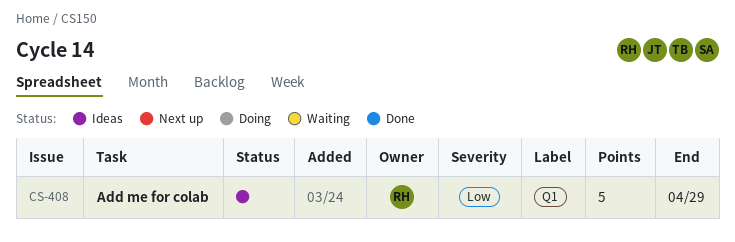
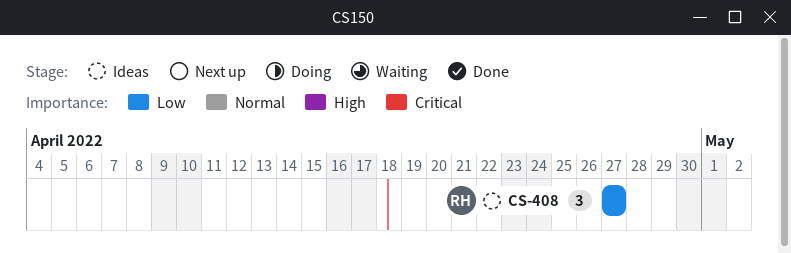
CS-408, estimate: 5 -> 3
CS-408, due: Apr 29 -> Apr 27

